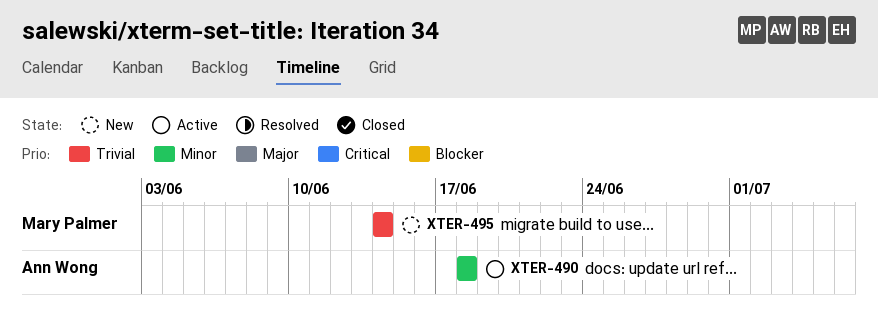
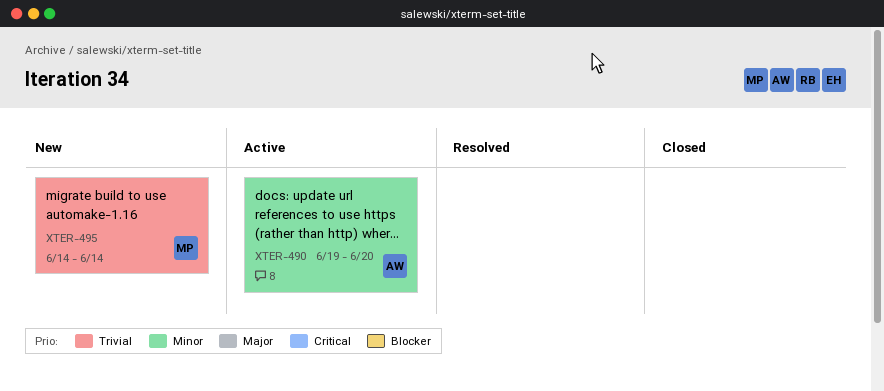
XTER-490, start: Jun 18 -> Jun 19
XTER-490, due: Jun 18 -> Jun 20

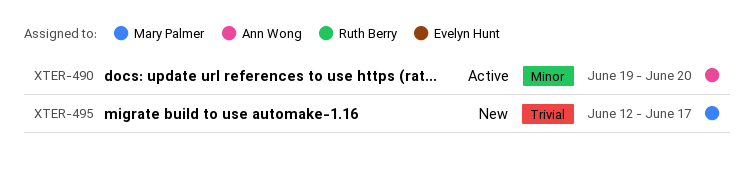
XTER-495, start: Jun 14 -> Jun 12
XTER-495, due: Jun 14 -> Jun 17

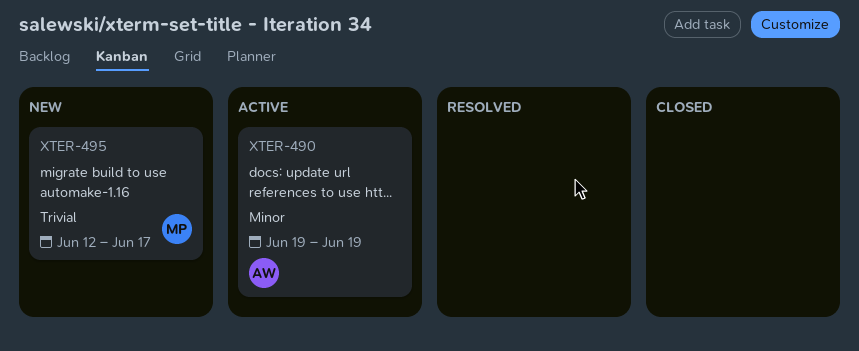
XTER-490, due: Jun 20 -> Jun 19

